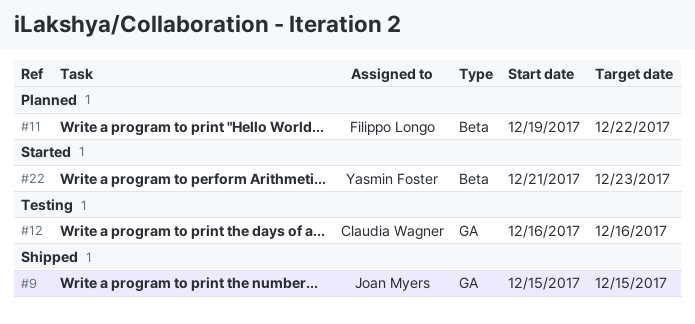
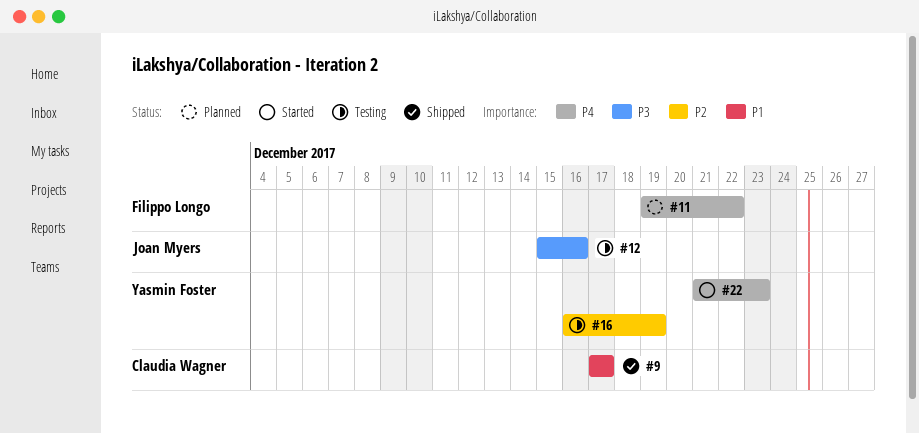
#9, owner: Joan Myers -> Claudia Wagner
#9, start: Dec 15 -> Dec 17
#9, due: Dec 15 -> Dec 17
#12, owner: Claudia Wagner -> Joan Myers
#12, start: Dec 16 -> Dec 15
#16: none -> present

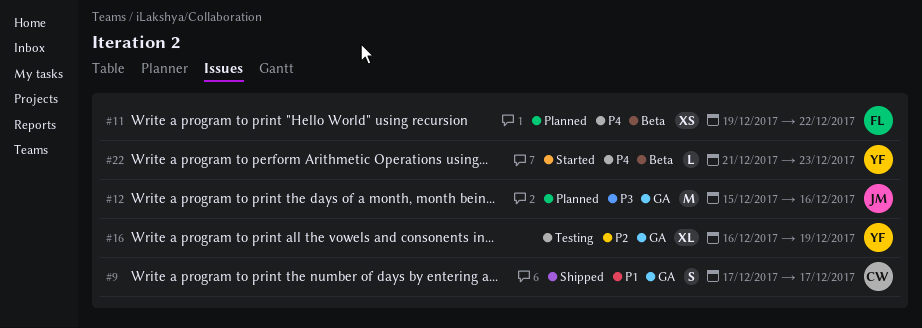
#12, status: Testing -> Planned

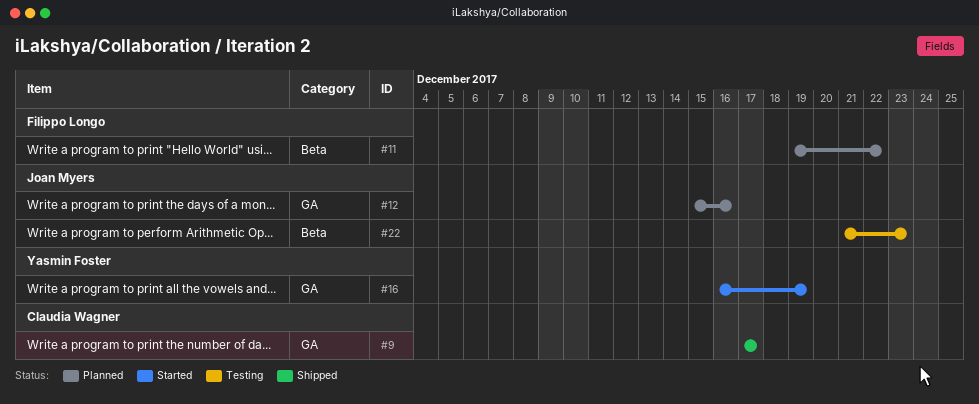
#16, status: Testing -> Started
#22, status: Started -> Testing
#22, owner: Yasmin Foster -> Joan Myers

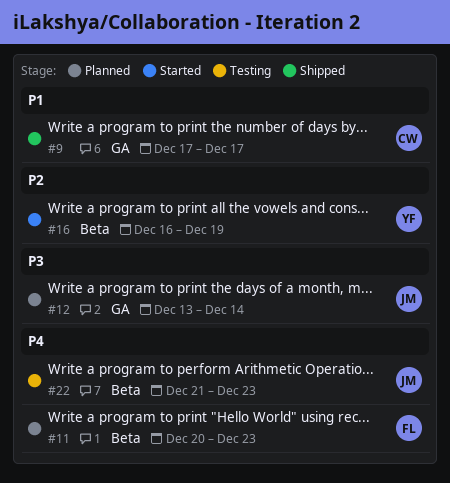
#11, start: Dec 19 -> Dec 20
#11, due: Dec 22 -> Dec 23
#12, start: Dec 15 -> Dec 13
#12, due: Dec 16 -> Dec 14
#16, label: GA -> Beta

